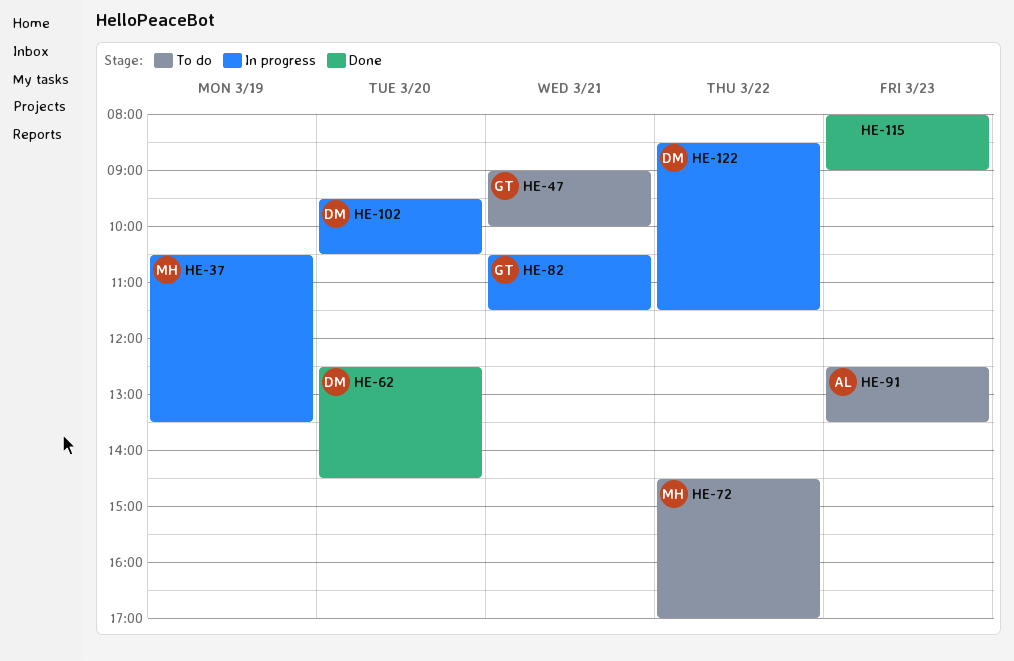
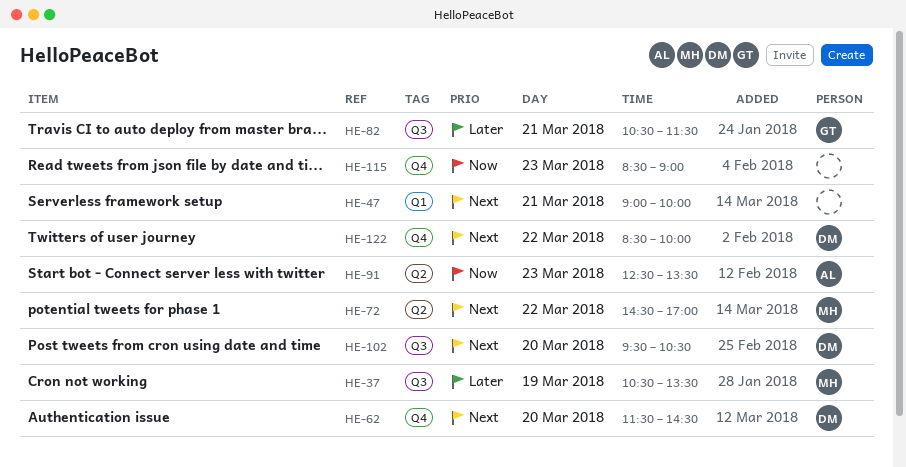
HE-47, owner: GT -> none
HE-62, begins: 12:30 -> 11:30
HE-115, begins: 08:00 -> 08:30
HE-122, ends: 11:30 -> 10:00

